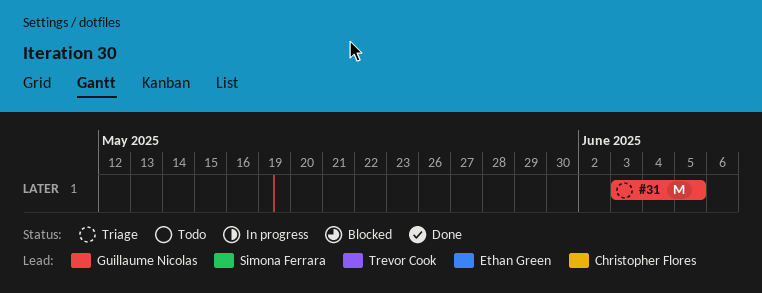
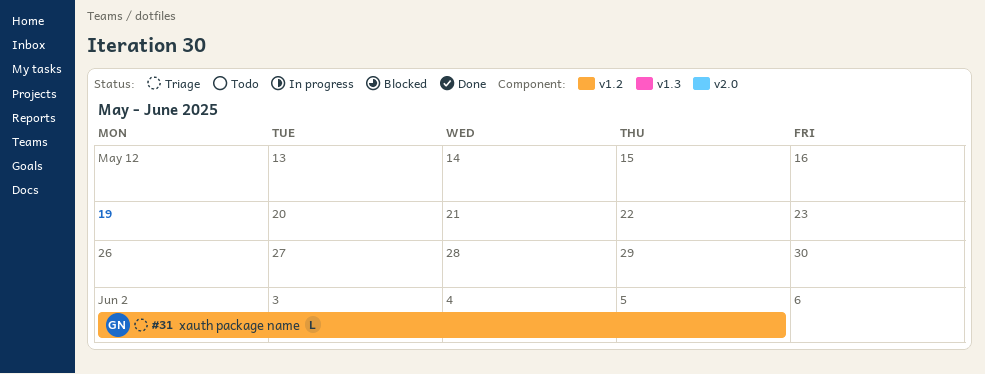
#31, estimate: M -> L
#31, start: Jun 3 -> Jun 2

